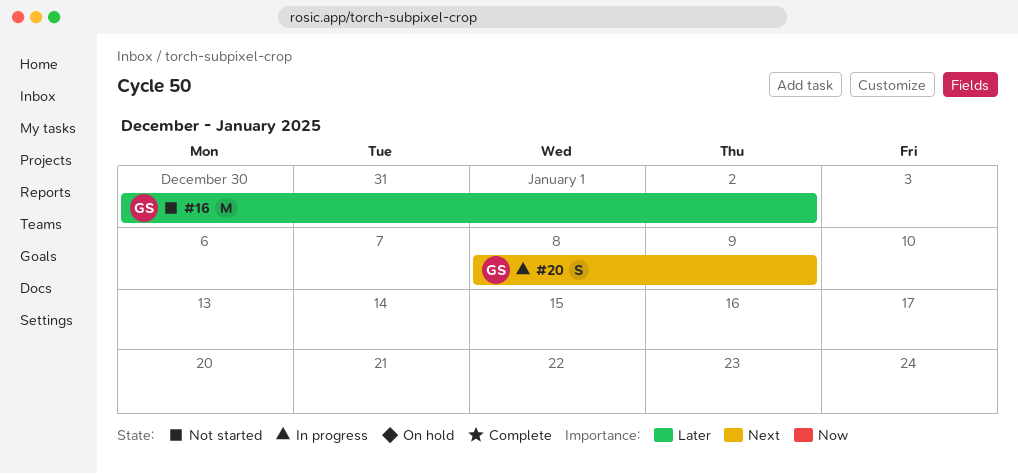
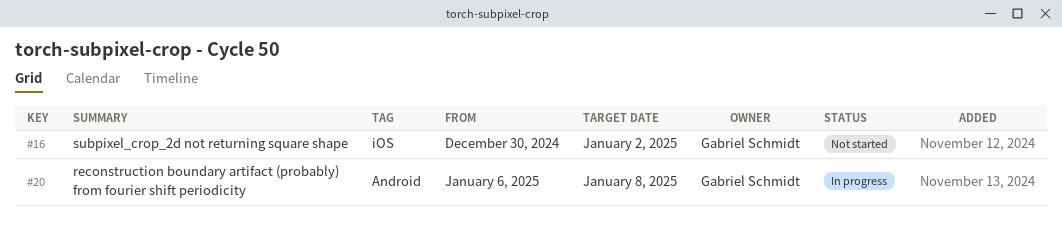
#20, start: Jan 8 -> Jan 6
#20, due: Jan 9 -> Jan 8

